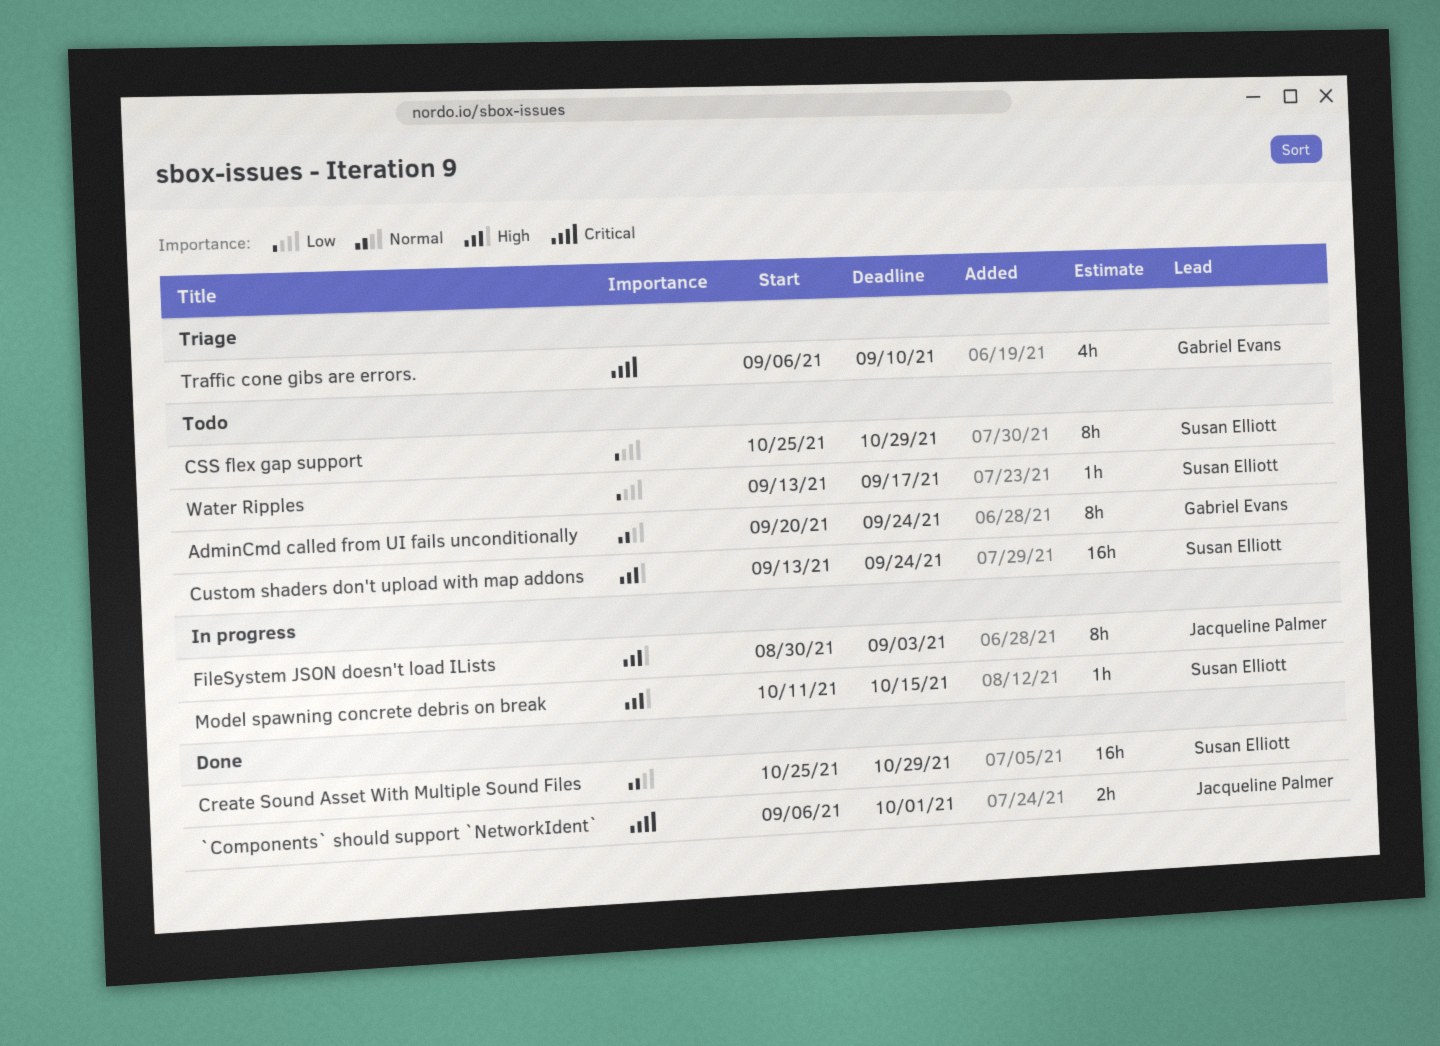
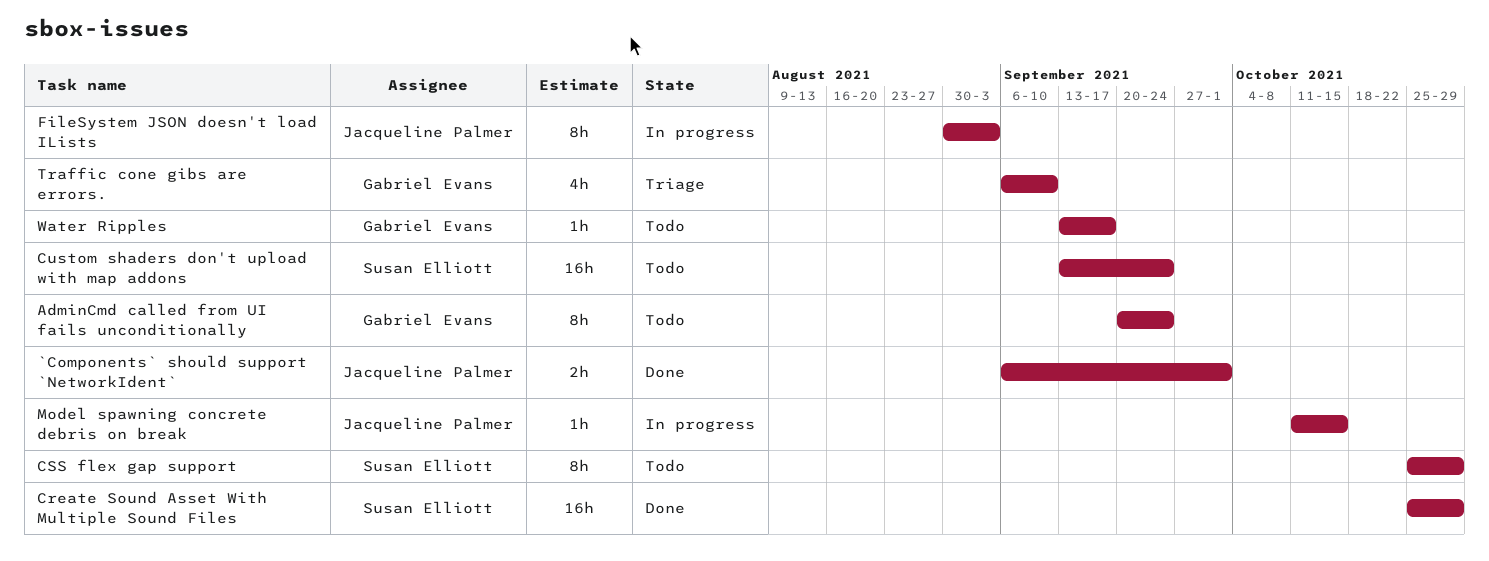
Model spawning concrete debris on break, owner: Susan Elliott -> Jacqueline Palmer
Water Ripples, owner: Susan Elliott -> Gabriel Evans

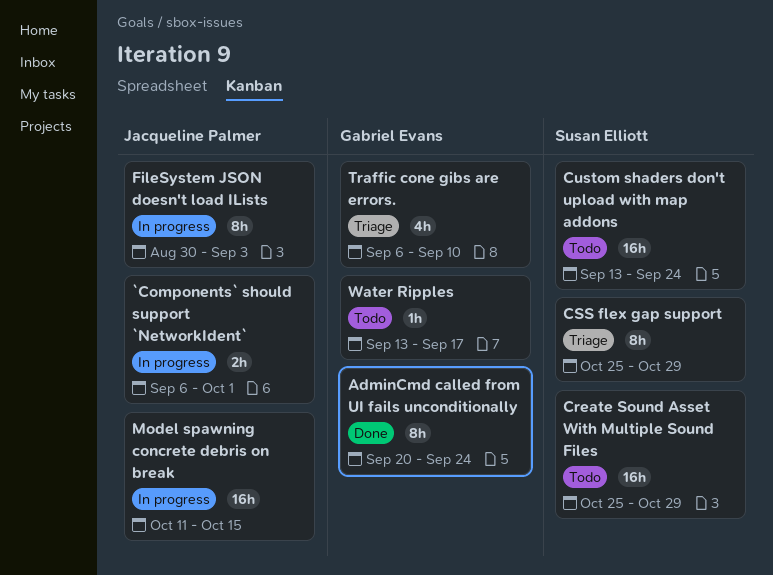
`Components` should support `NetworkIdent`, status: Done -> In progress
AdminCmd called from UI fails unconditionally, status: Todo -> Done
Create Sound Asset With Multiple Sound Files, status: Done -> Todo
CSS flex gap support, status: Todo -> Triage
Model spawning concrete debris on break, estimate: 1h -> 16h

